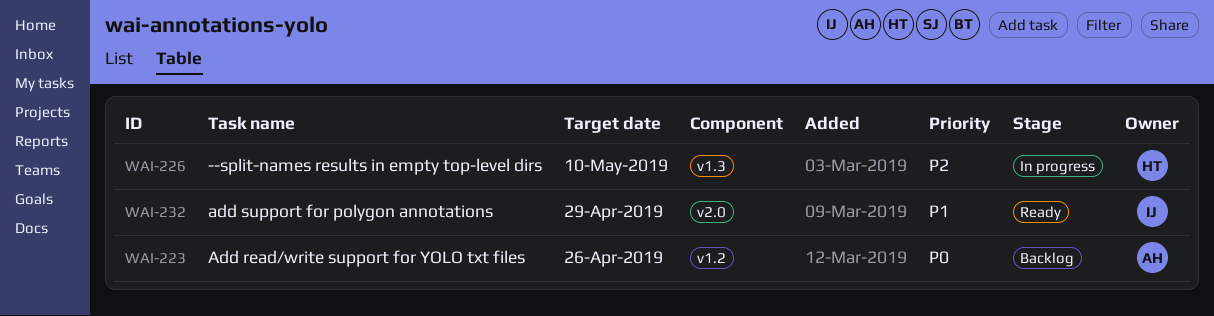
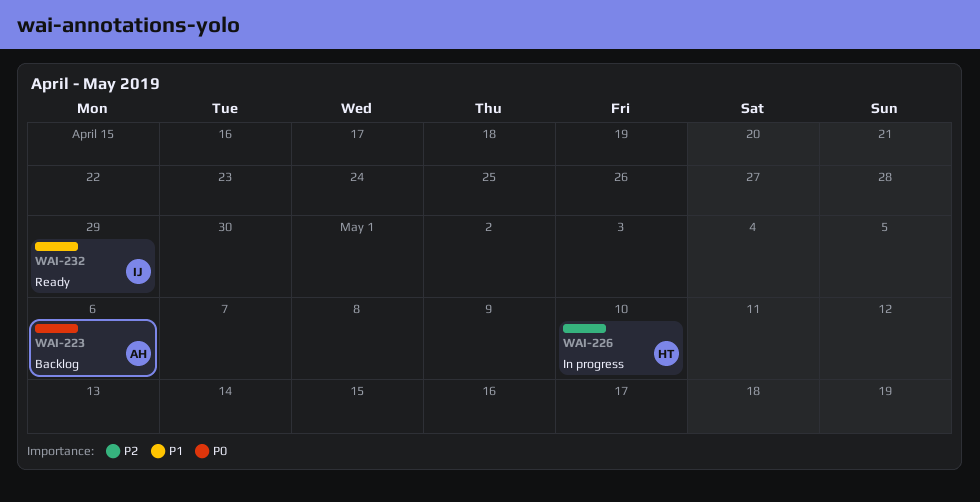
WAI-223, due: Apr 26 -> May 6

